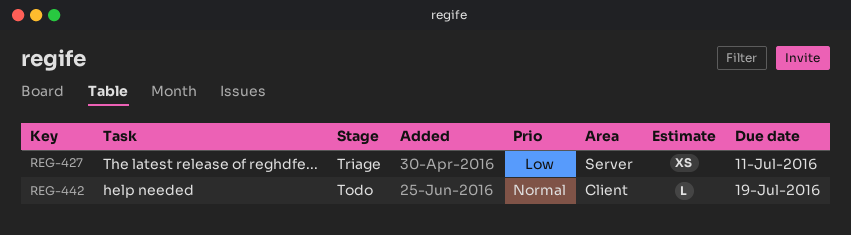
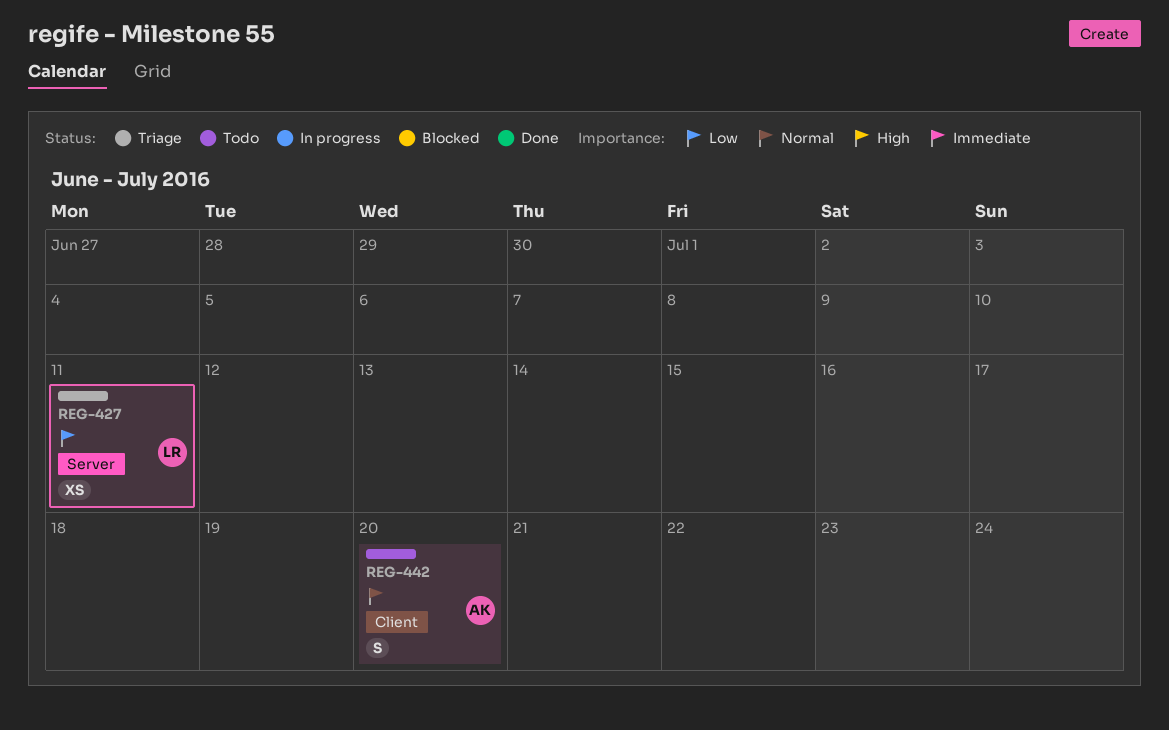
REG-442, estimate: L -> S
REG-442, due: Jul 19 -> Jul 20

